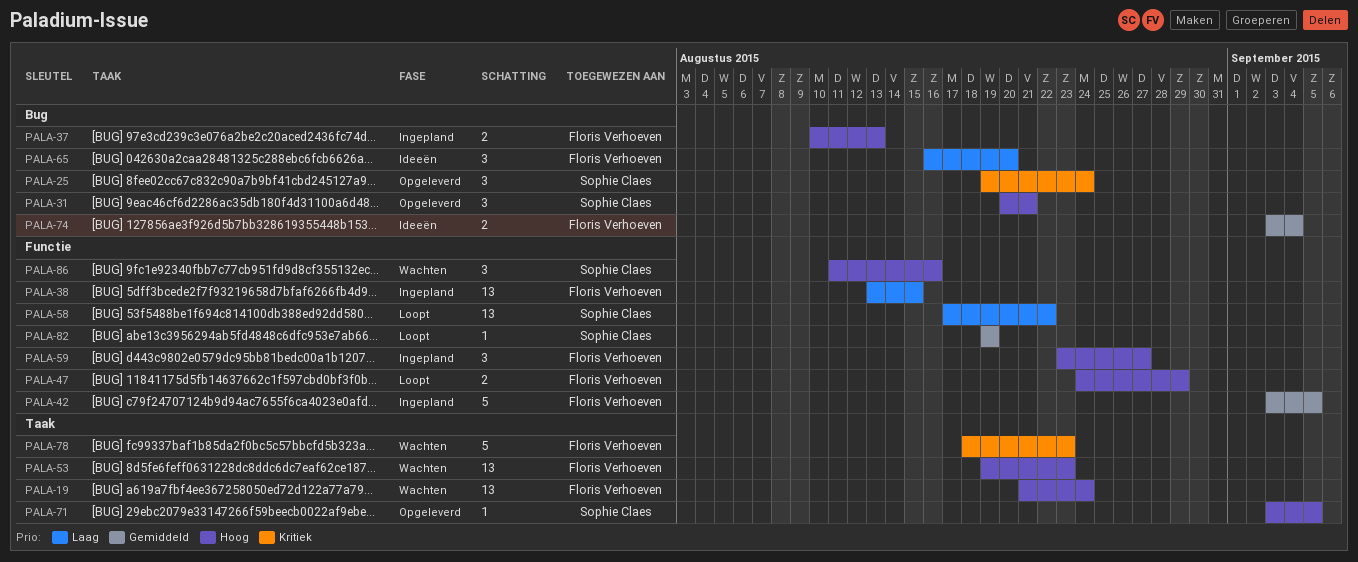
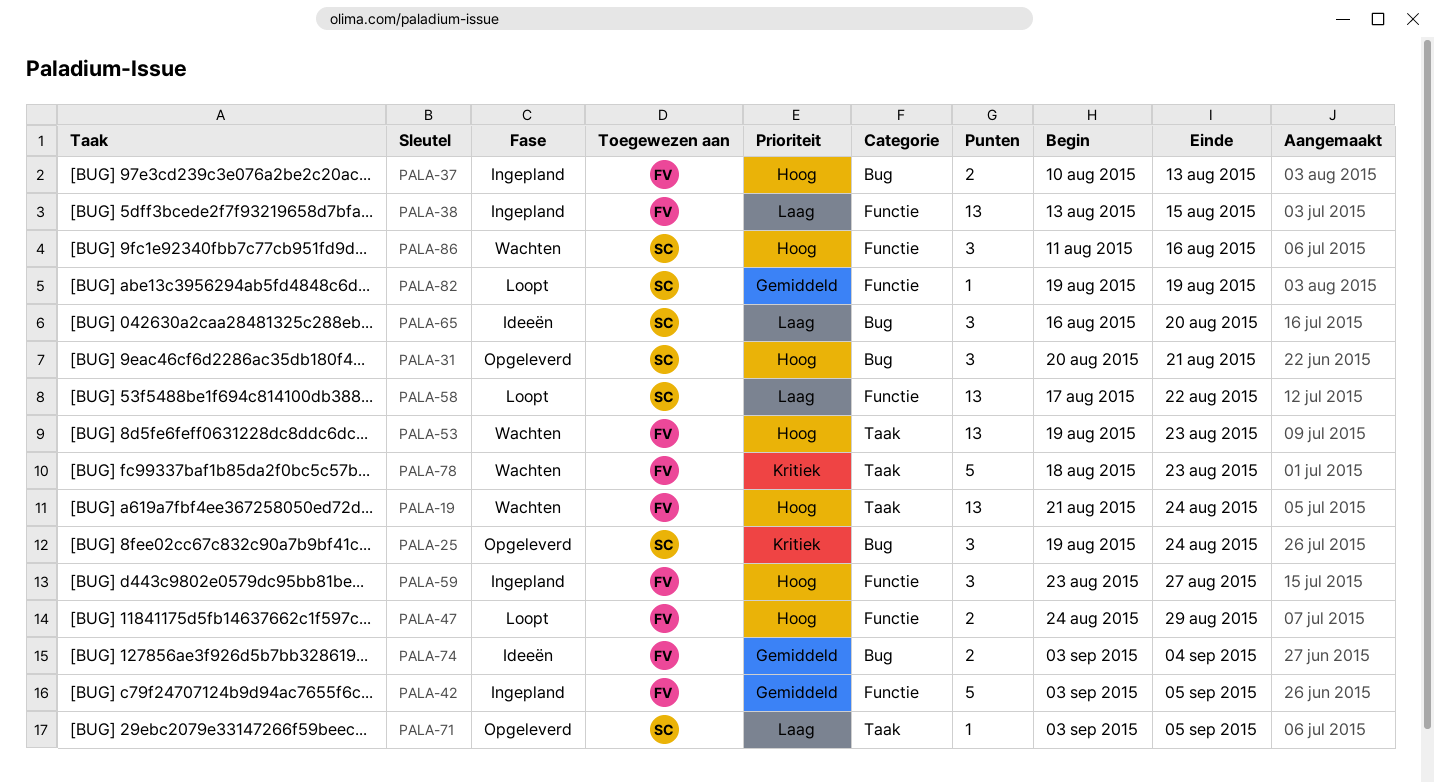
PALA-65, owner: Floris Verhoeven -> Sophie Claes
PALA-71, priority: Hoog -> Laag

